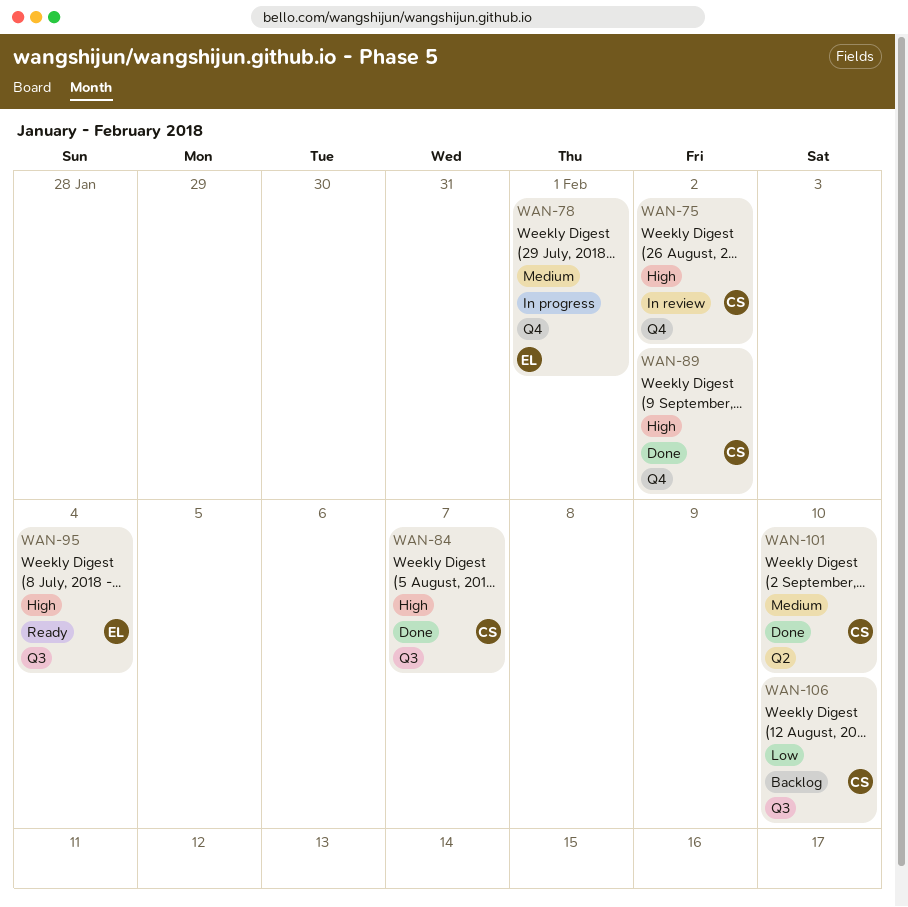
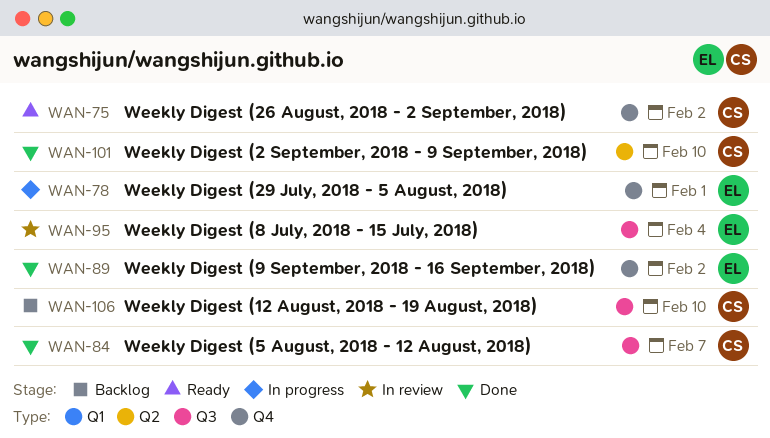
WAN-75, status: In review -> Ready
WAN-89, owner: CS -> EL
WAN-95, status: Ready -> In review

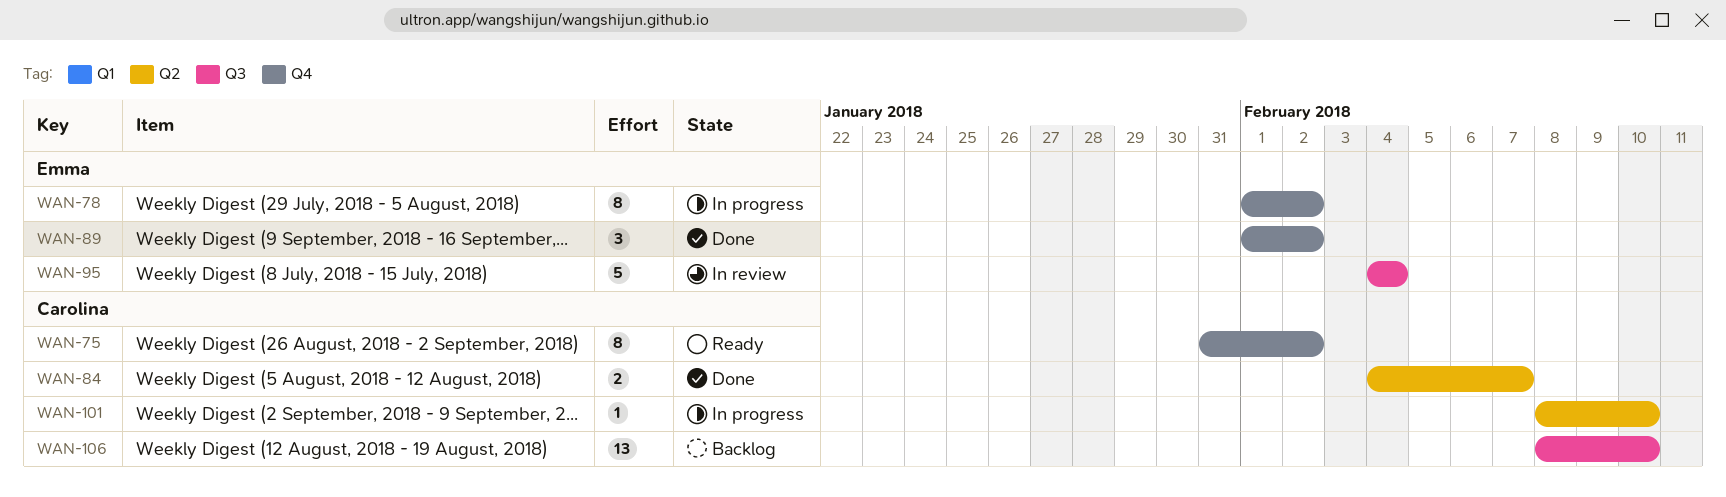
WAN-78, due: Feb 1 -> Feb 2
WAN-84, label: Q3 -> Q2
WAN-101, status: Done -> In progress

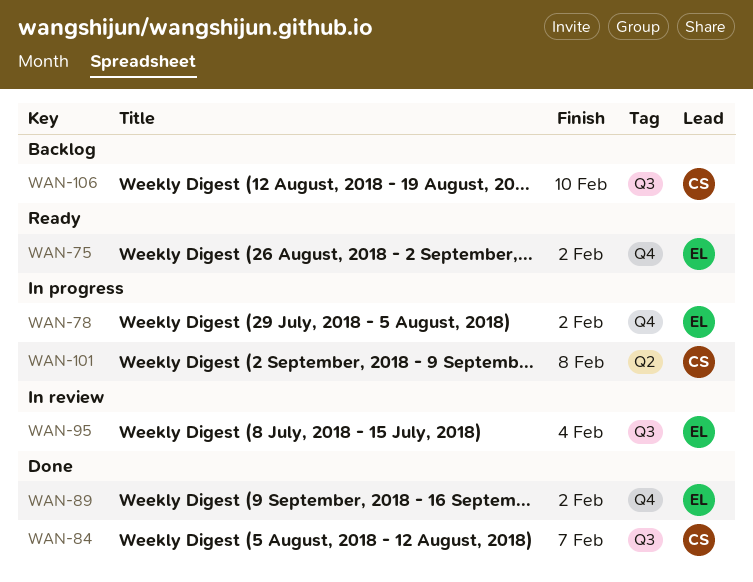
WAN-75, owner: Carolina -> Emma
WAN-84, label: Q2 -> Q3
WAN-101, due: Feb 10 -> Feb 8

